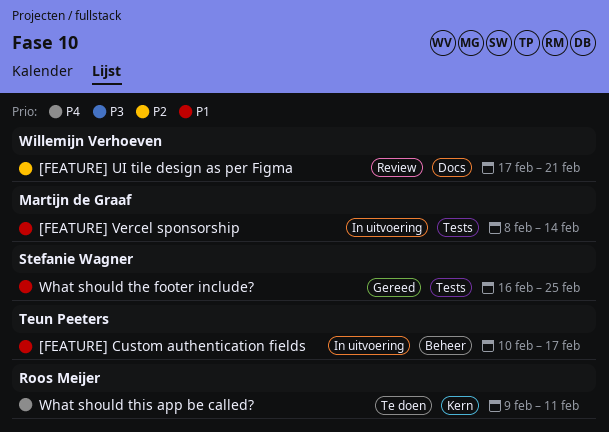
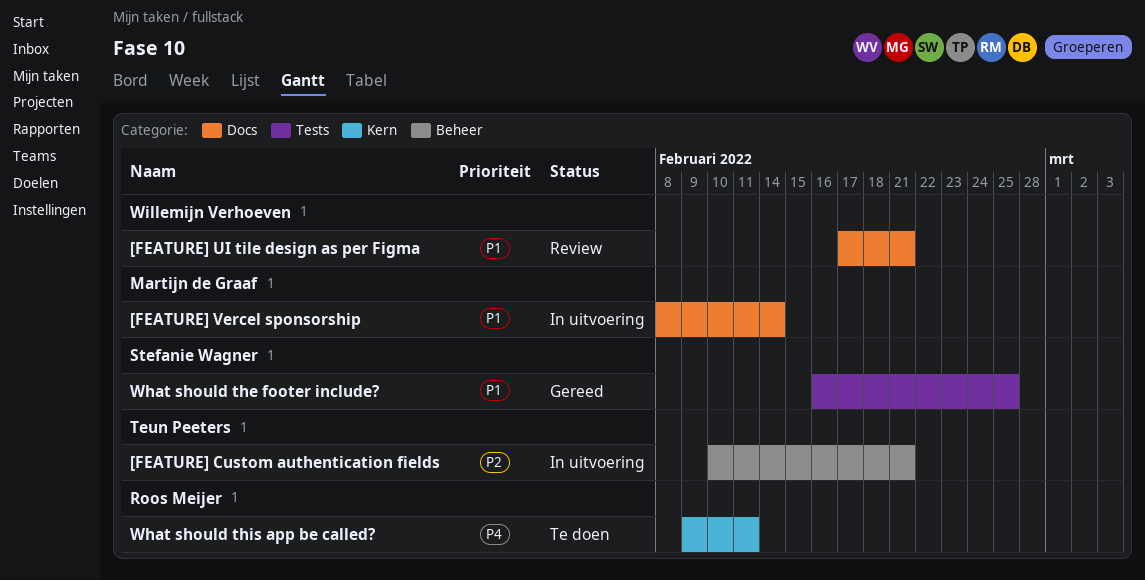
[FEATURE] Custom authentication fields, priority: P1 -> P2
[FEATURE] Custom authentication fields, due: Feb 17 -> Feb 21
[FEATURE] UI tile design as per Figma, priority: P2 -> P1
[FEATURE] Vercel sponsorship, label: Tests -> Docs

